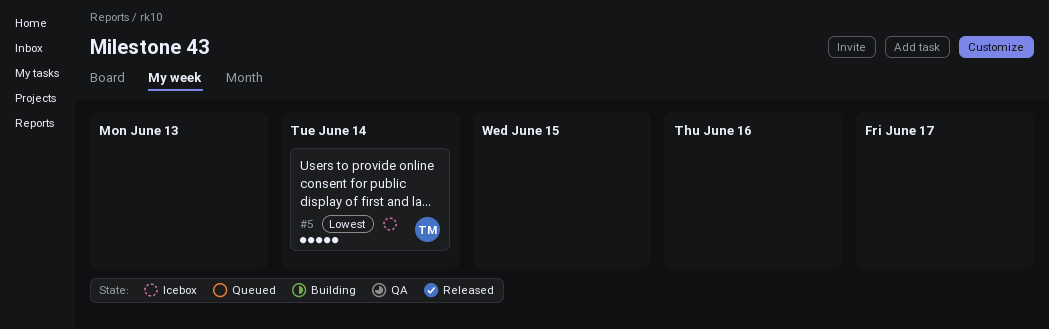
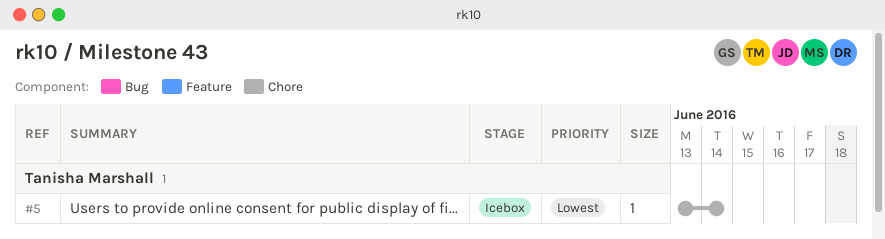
#5, estimate: 5 -> 1

